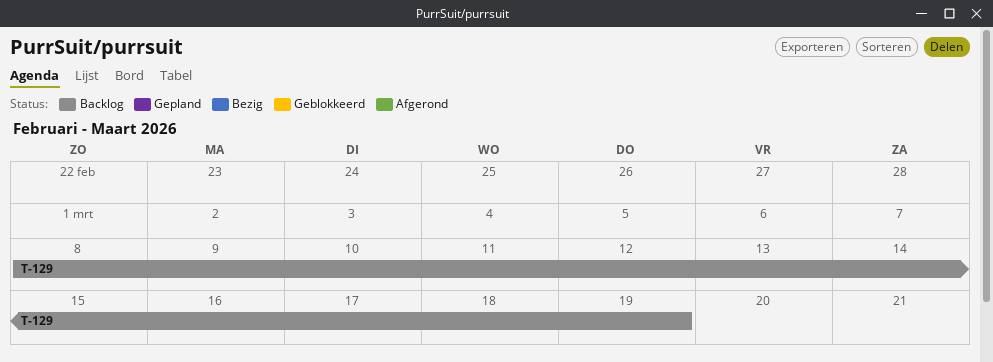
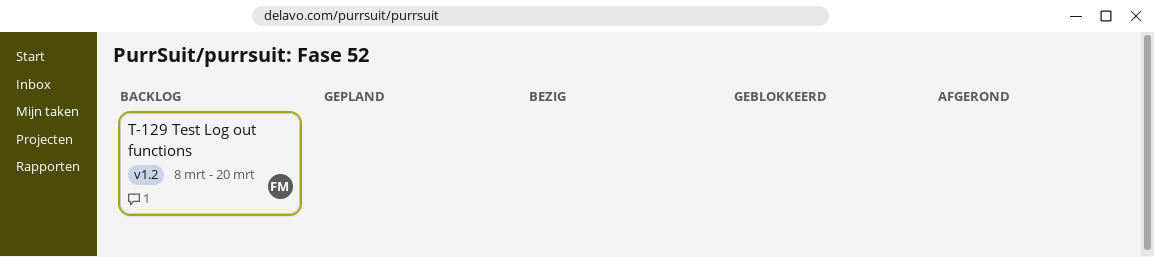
T-129, due: Mar 19 -> Mar 20

